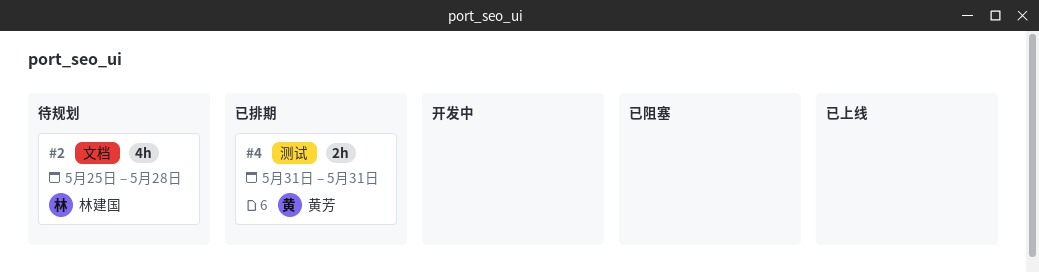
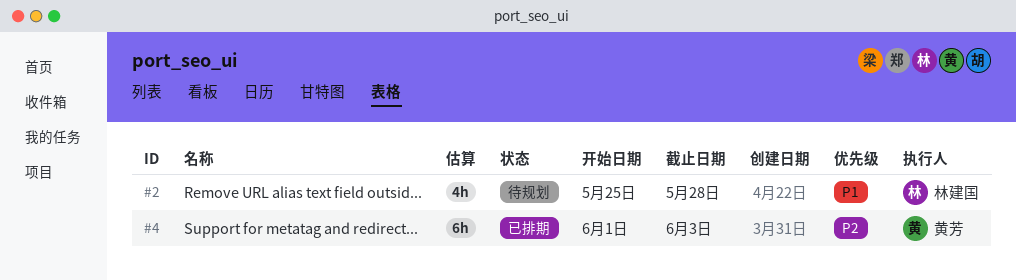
#4, estimate: 2h -> 6h
#4, start: May 31 -> Jun 1
#4, due: May 31 -> Jun 3

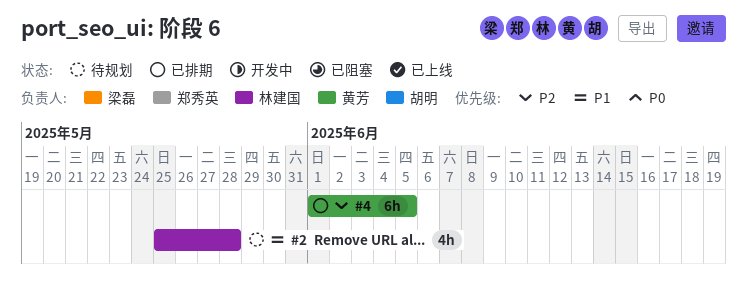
#4, due: Jun 3 -> Jun 5

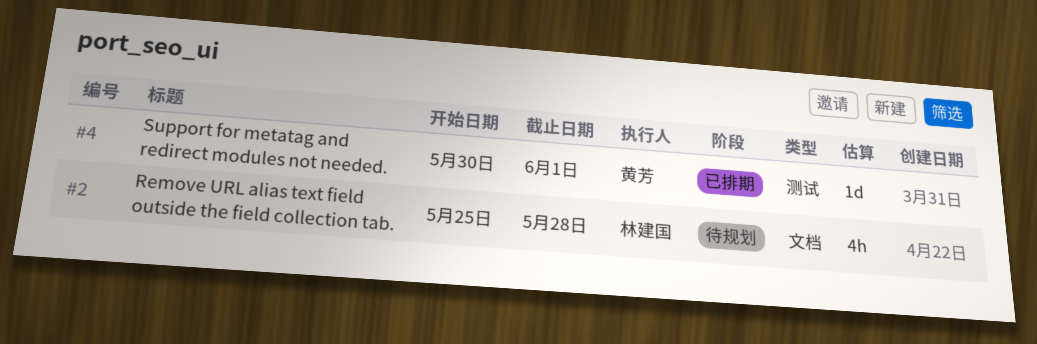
#4, estimate: 6h -> 1d
#4, start: Jun 1 -> May 30
#4, due: Jun 5 -> Jun 1

